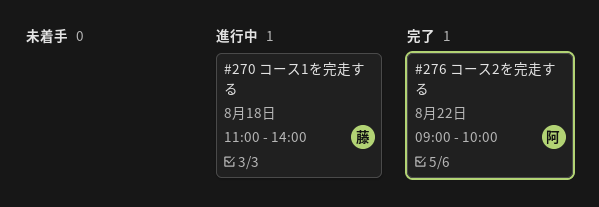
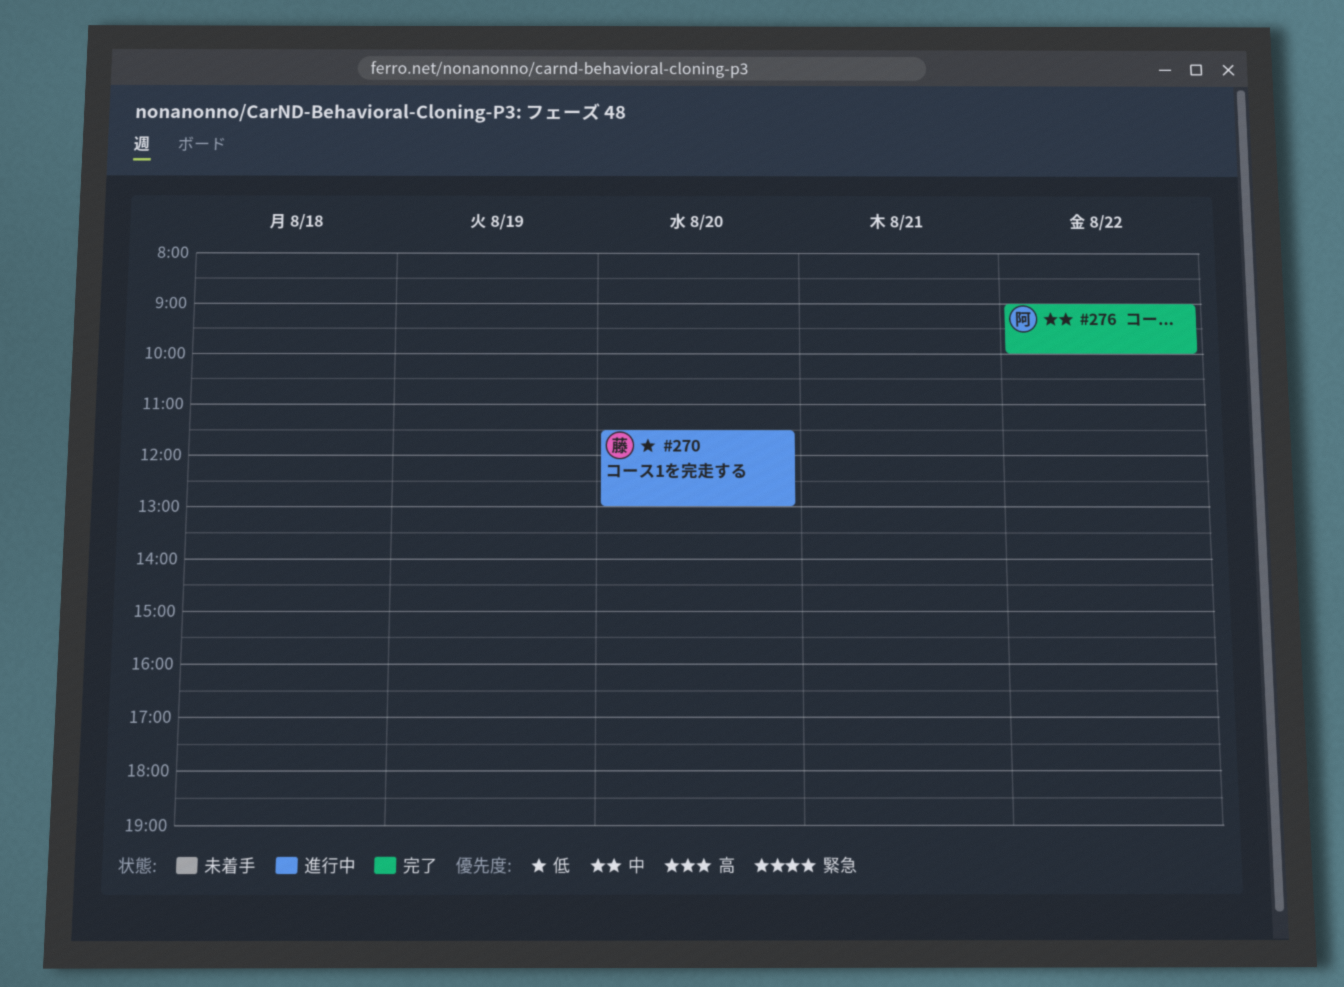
#270, day: Aug 18 -> Aug 20
#270, begins: 11:00 -> 11:30
#270, ends: 14:00 -> 13:00

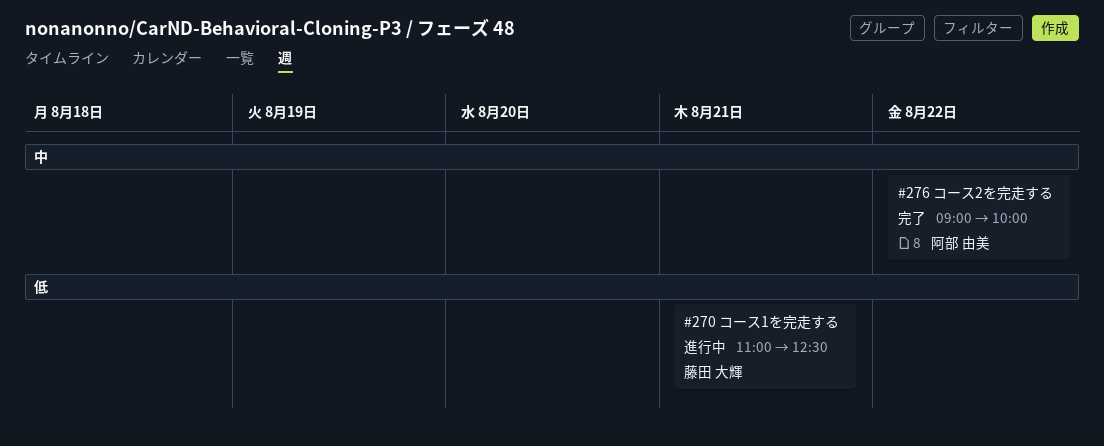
#270, day: Aug 20 -> Aug 21
#270, begins: 11:30 -> 11:00
#270, ends: 13:00 -> 12:30

